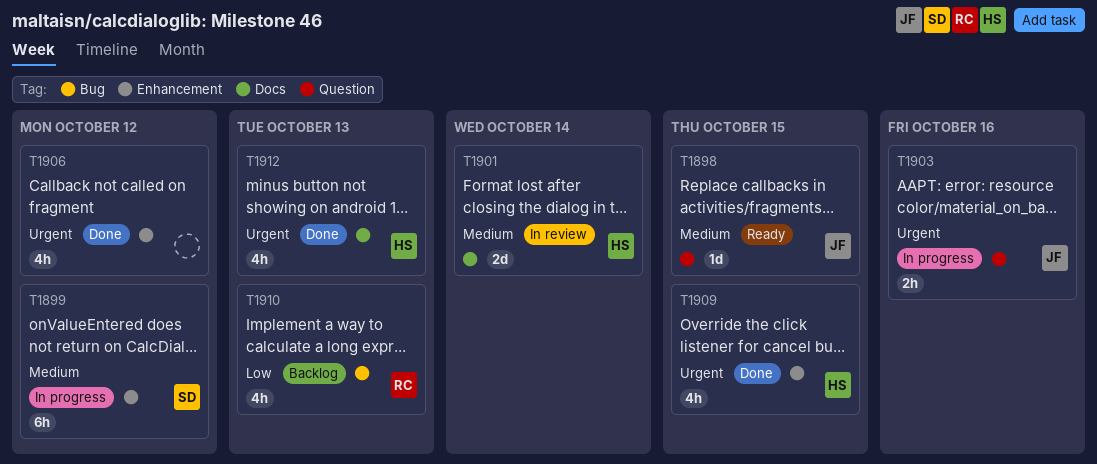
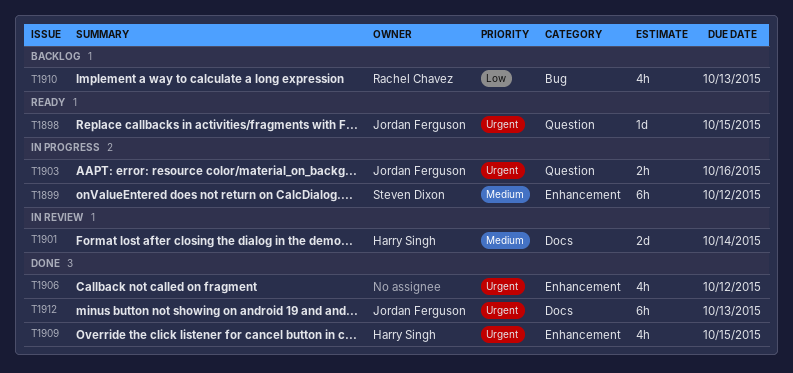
T1898, priority: Medium -> Urgent
T1912, owner: Harry Singh -> Jordan Ferguson
T1912, estimate: 4h -> 6h

